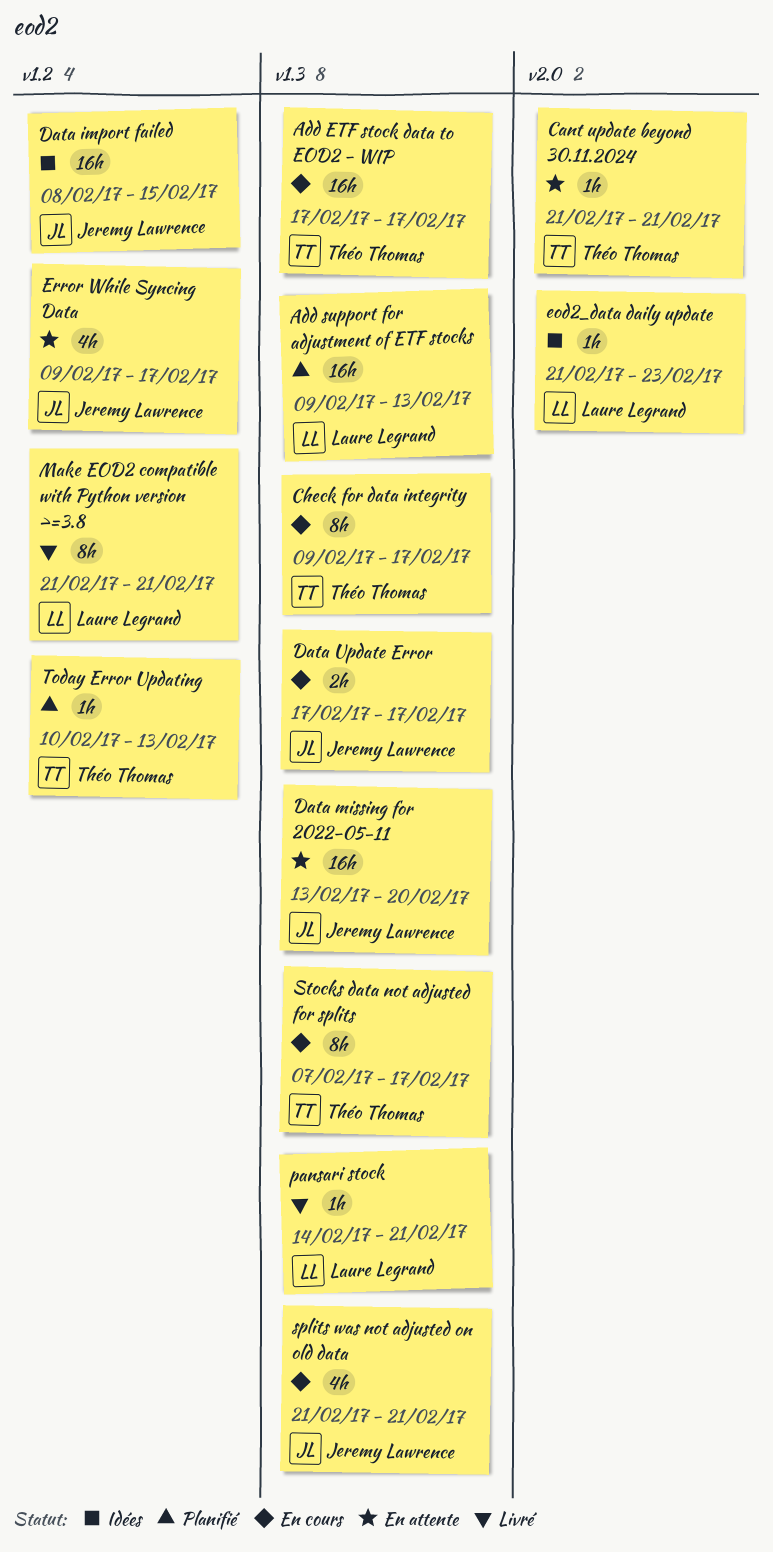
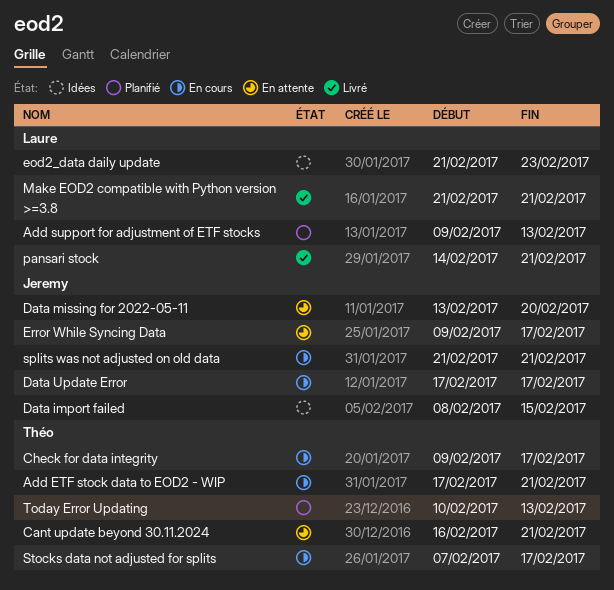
Add ETF stock data to EOD2 - WIP, due: Feb 17 -> Feb 21
Cant update beyond 30.11.2024, start: Feb 21 -> Feb 16

